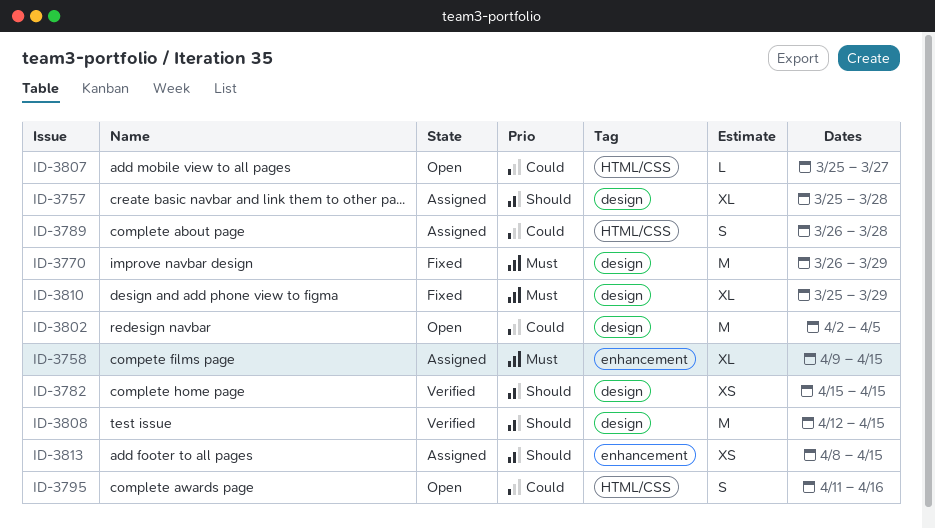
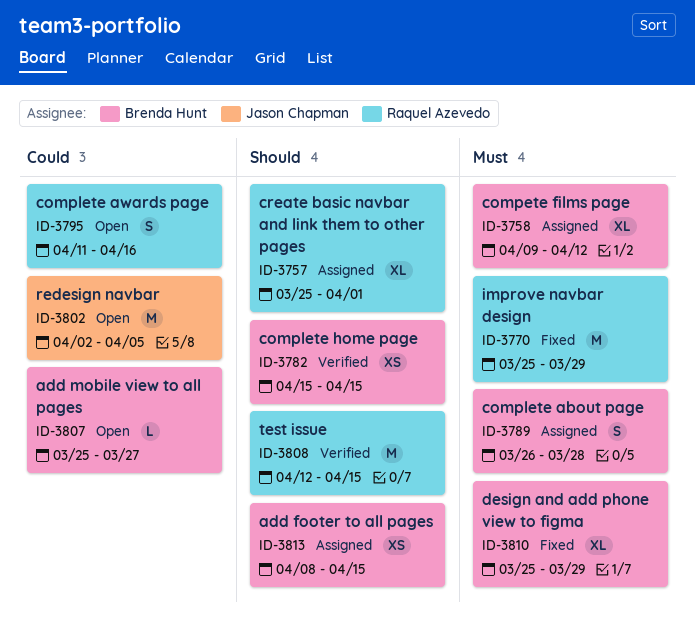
ID-3757, due: Mar 28 -> Apr 1
ID-3758, due: Apr 15 -> Apr 12
ID-3770, start: Mar 26 -> Mar 25
ID-3789, priority: Could -> Must

